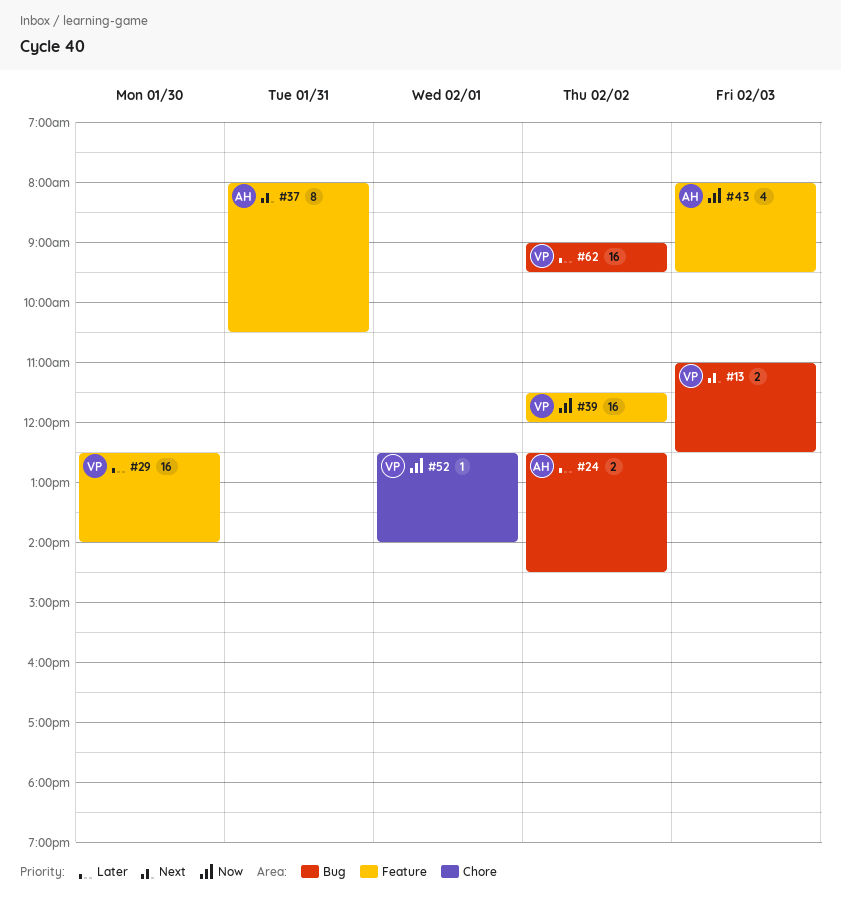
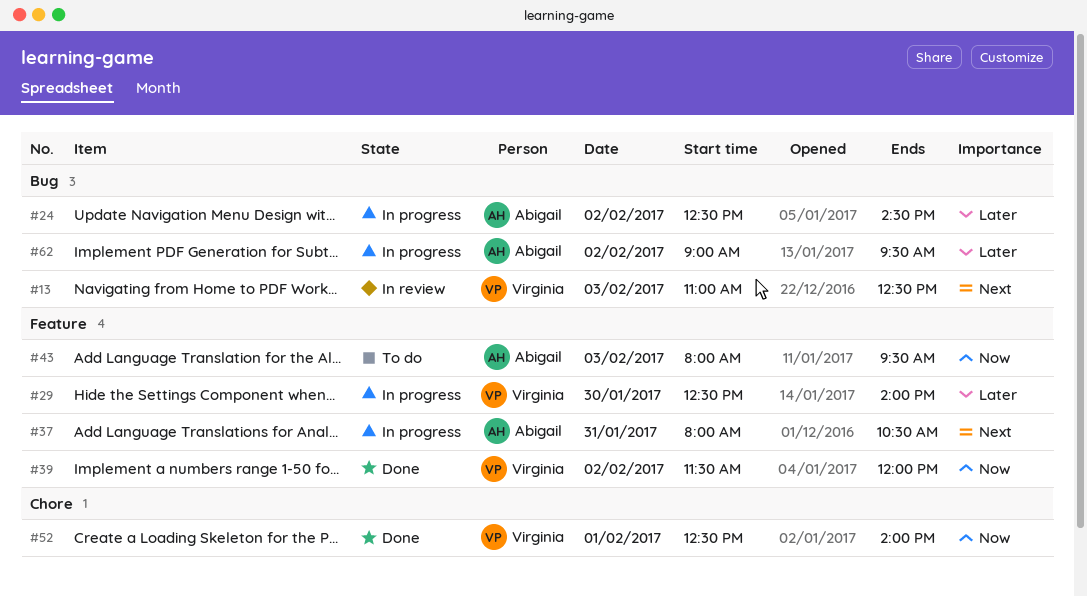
#62, owner: Virginia -> Abigail

